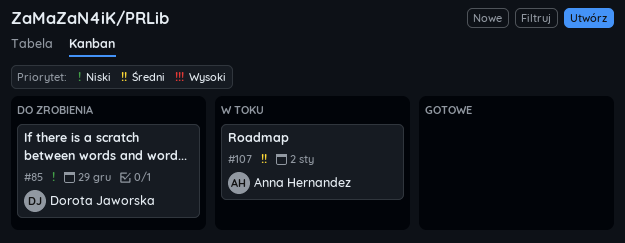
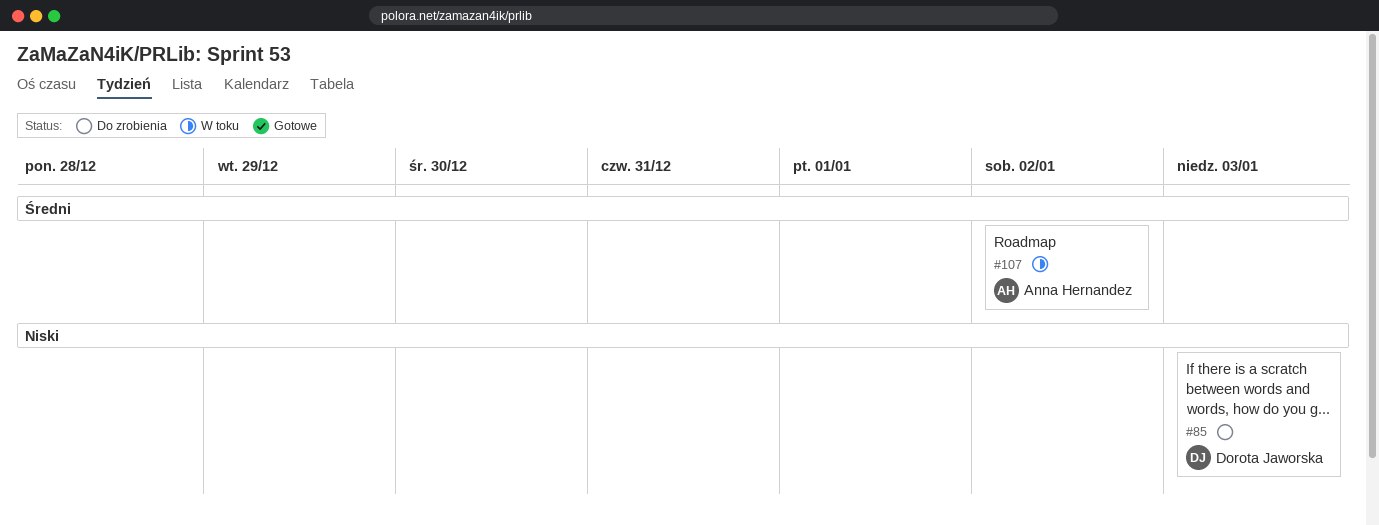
#85, due: Dec 29 -> Jan 3

